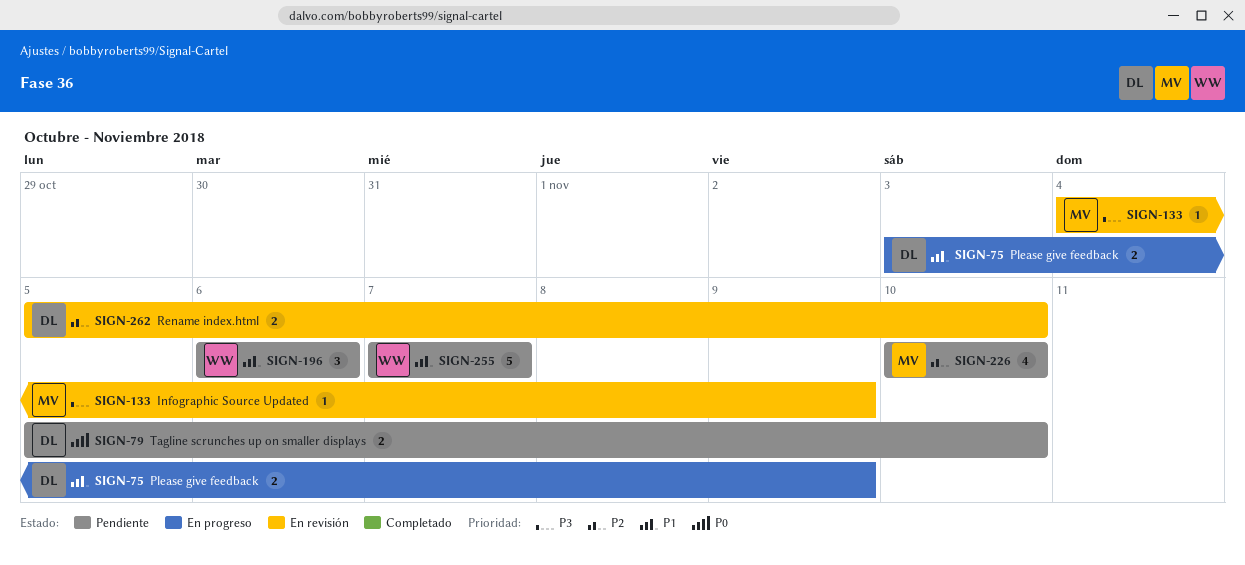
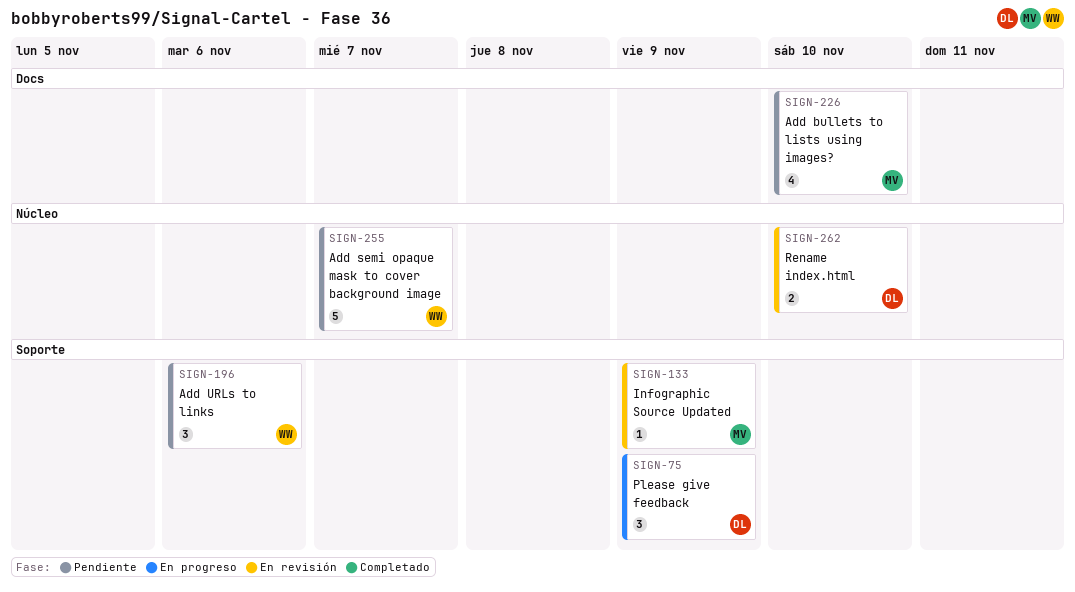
SIGN-75, estimate: 2 -> 3
SIGN-79: present -> none

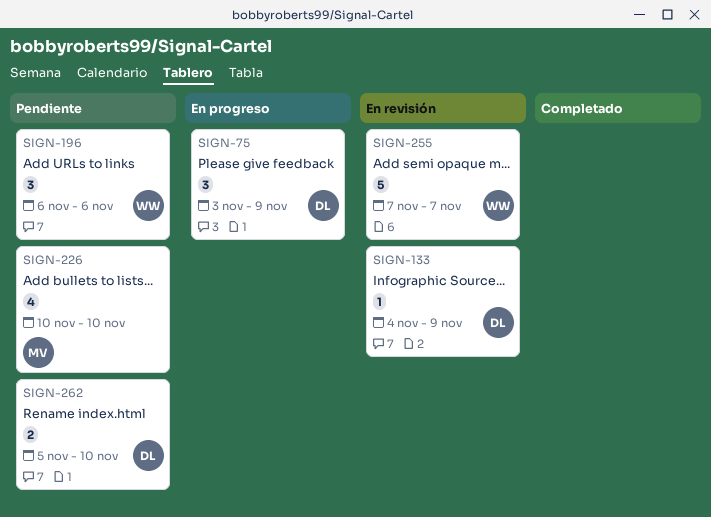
SIGN-133, owner: MV -> DL
SIGN-255, status: Pendiente -> En revisión
SIGN-262, status: En revisión -> Pendiente

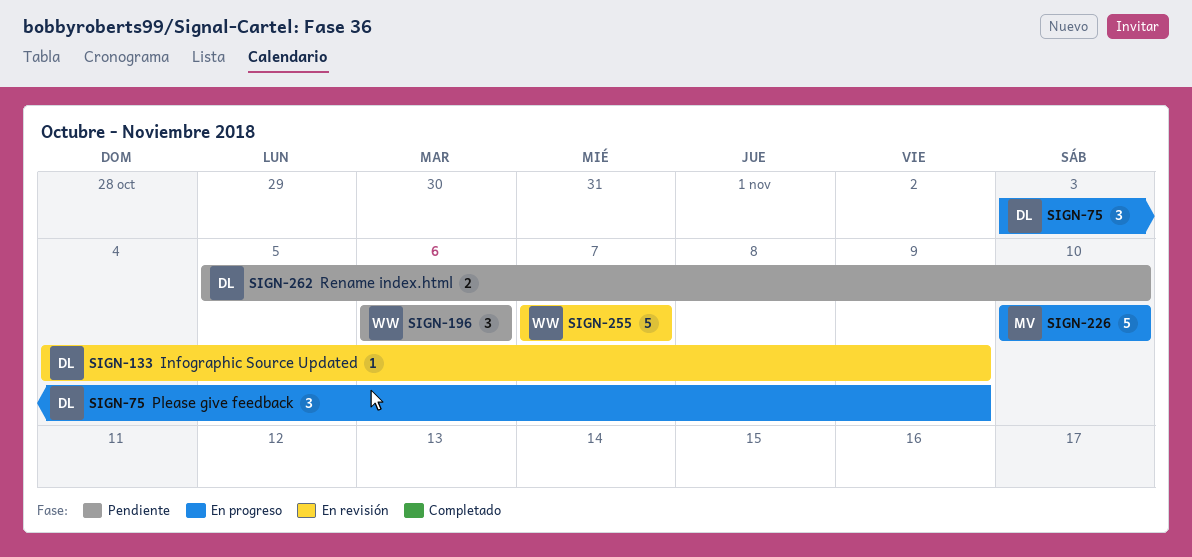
SIGN-226, status: Pendiente -> En progreso
SIGN-226, estimate: 4 -> 5

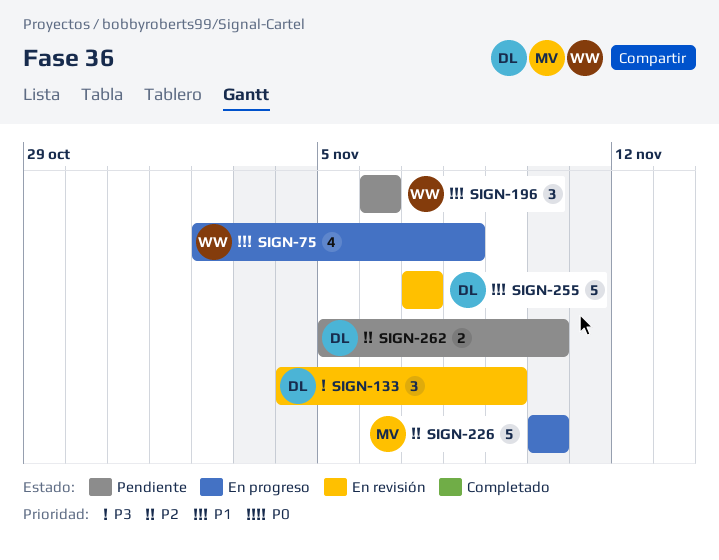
SIGN-75, owner: DL -> WW
SIGN-75, estimate: 3 -> 4
SIGN-75, start: Nov 3 -> Nov 2
SIGN-75, due: Nov 9 -> Nov 8
SIGN-133, estimate: 1 -> 3
SIGN-255, owner: WW -> DL

